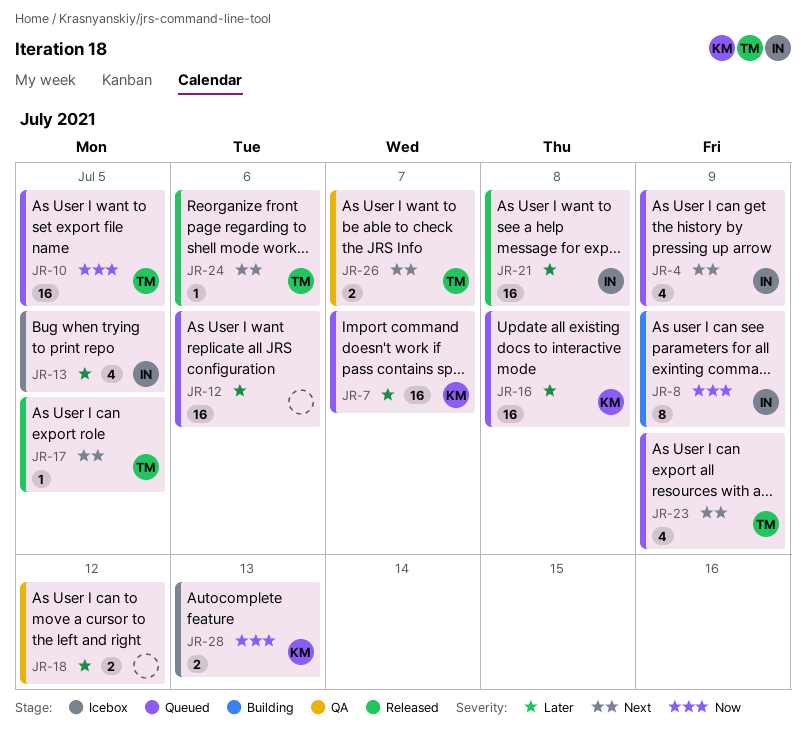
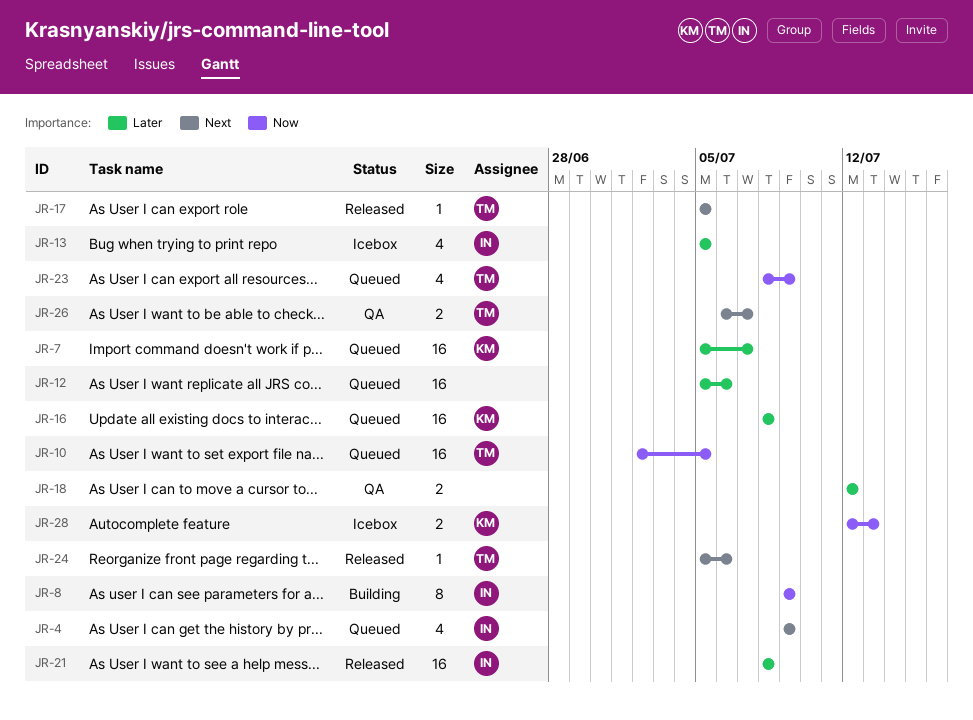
JR-23, priority: Next -> Now

